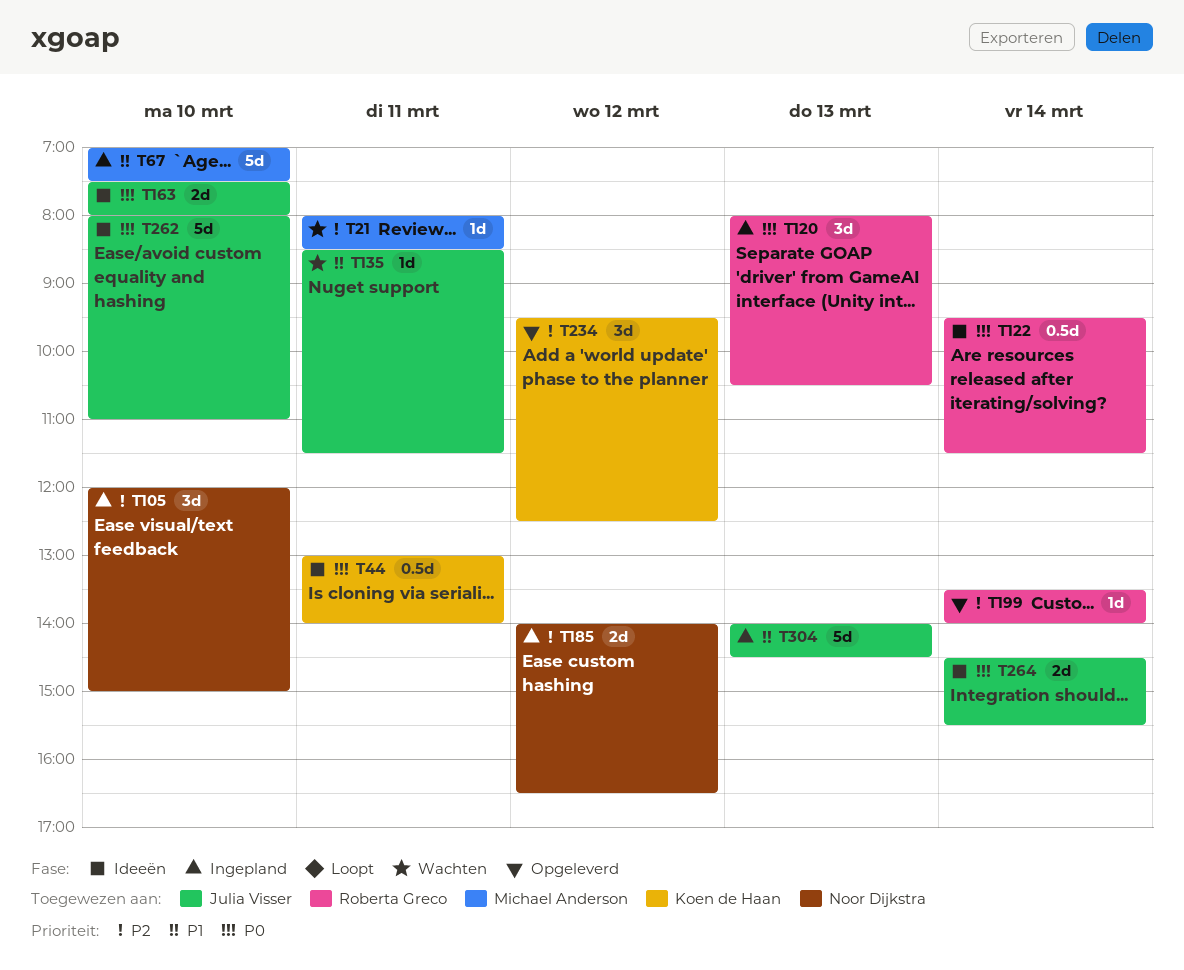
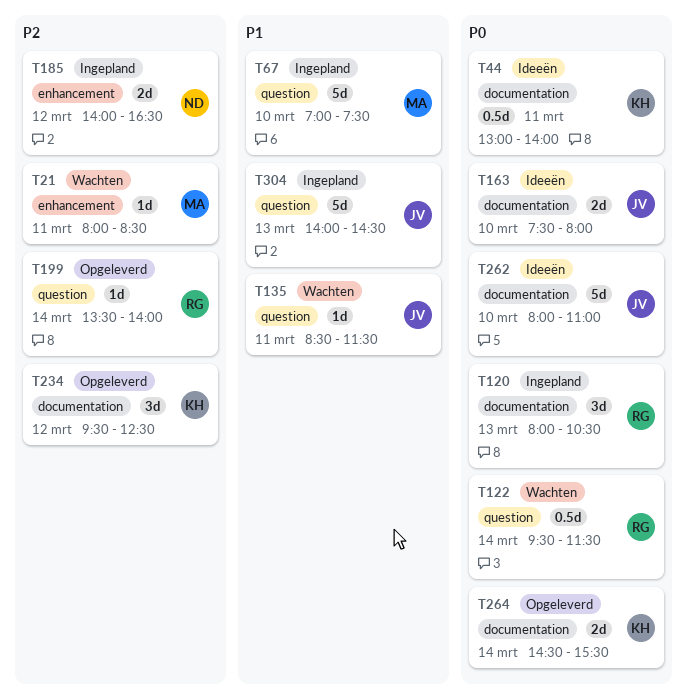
T105: present -> none
T122, status: Ideeën -> Wachten
T264, status: Ideeën -> Opgeleverd
T264, owner: Julia Visser -> Koen de Haan

